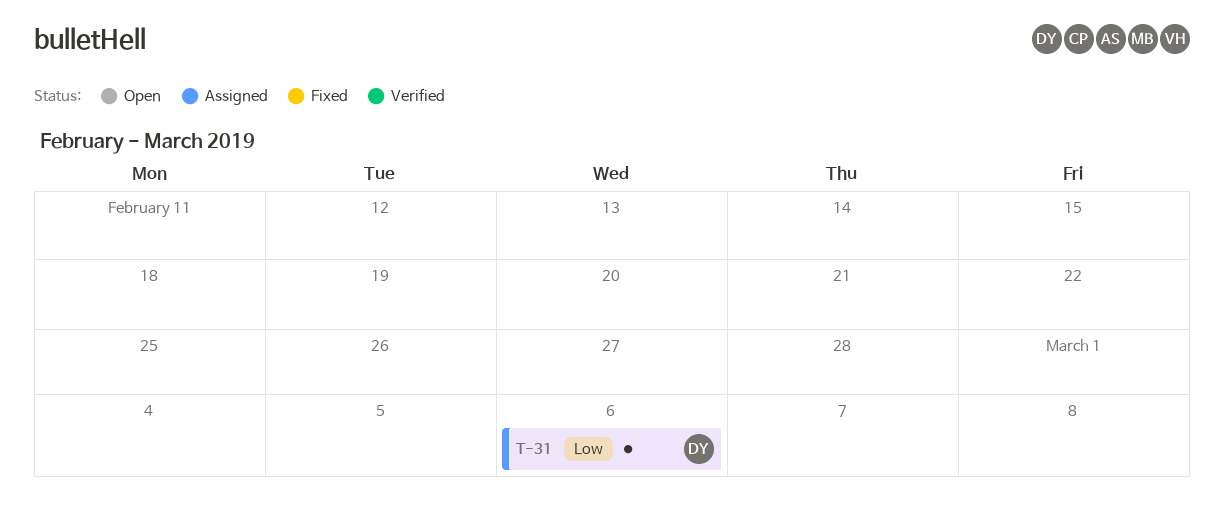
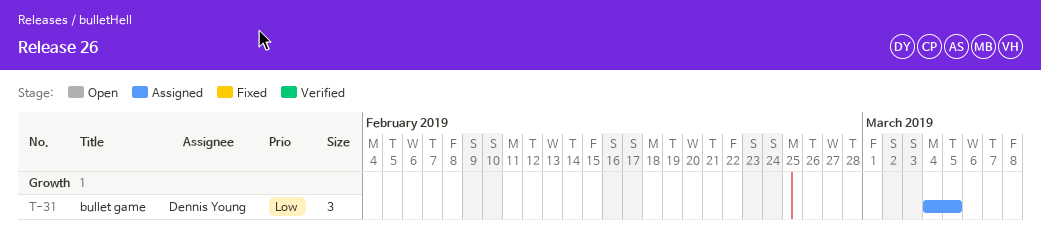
T-31, estimate: 1 -> 3
T-31, due: Mar 6 -> Mar 5

